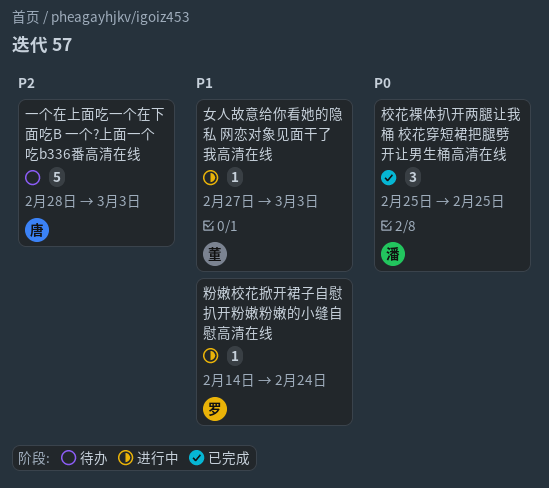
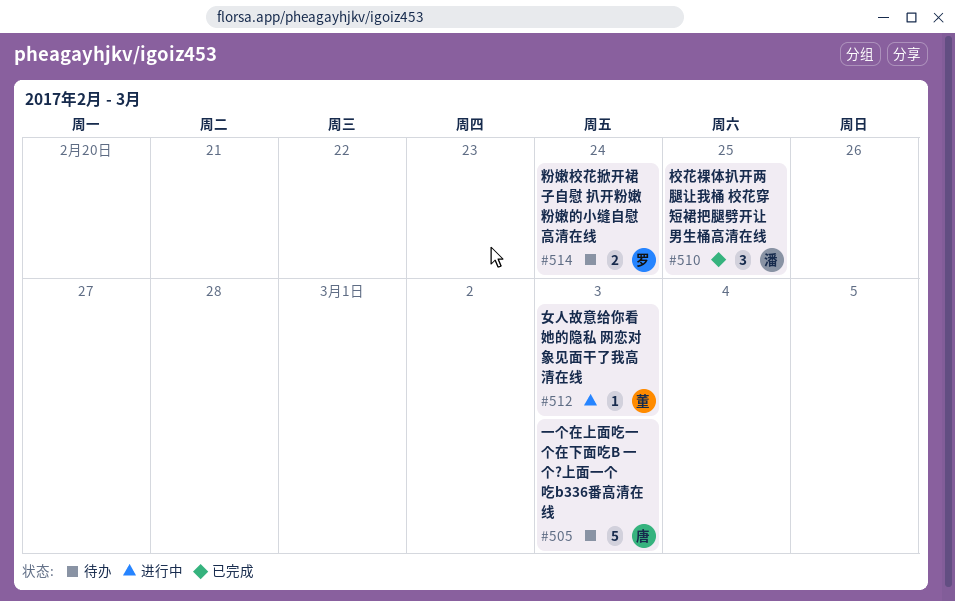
粉嫩校花掀开裙子自慰 扒开粉嫩粉嫩的小缝自慰高清在线, status: 进行中 -> 待办
粉嫩校花掀开裙子自慰 扒开粉嫩粉嫩的小缝自慰高清在线, estimate: 1 -> 2

